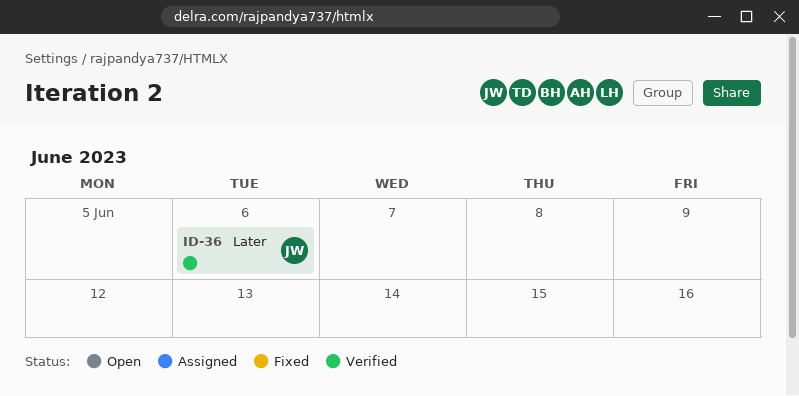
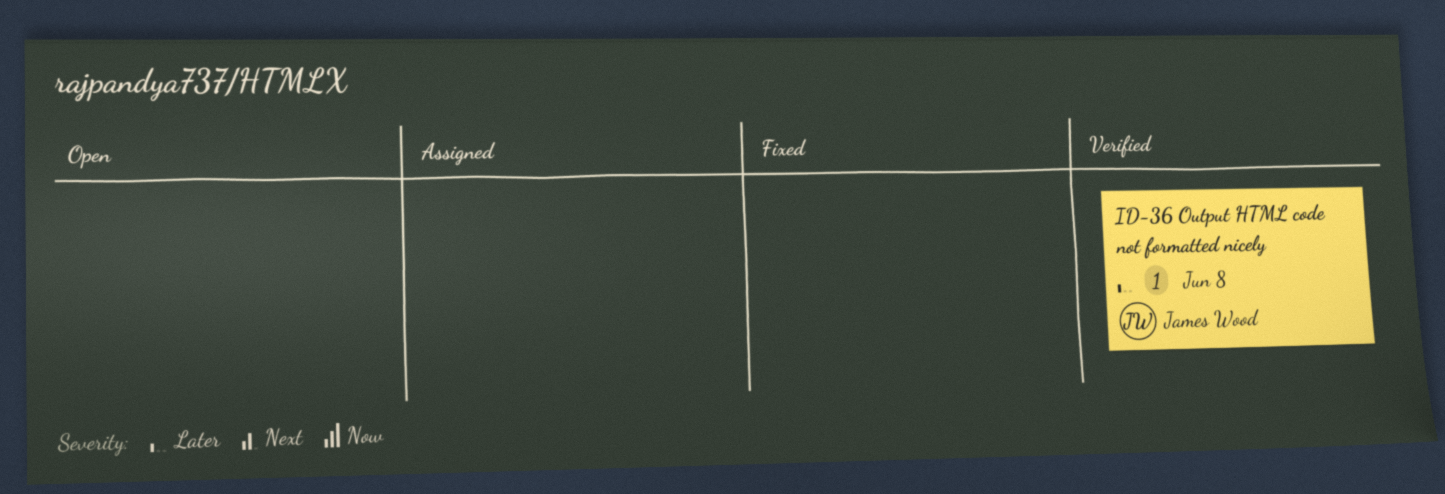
ID-36, due: Jun 6 -> Jun 8

